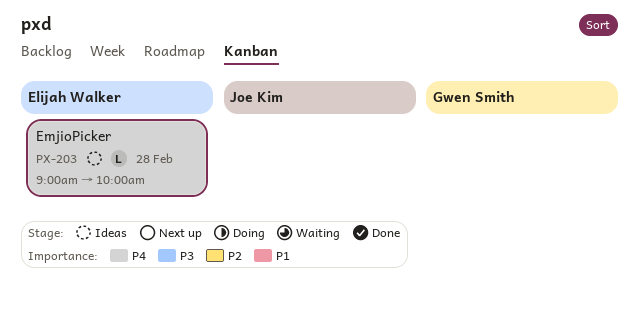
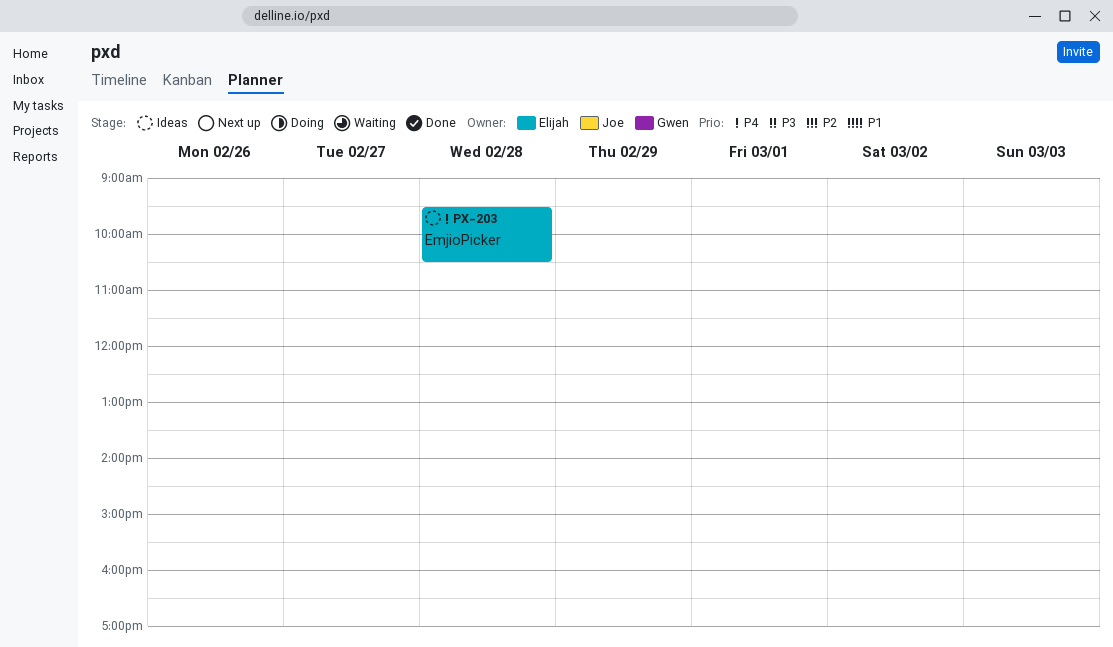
PX-203, begins: 09:00 -> 09:30
PX-203, ends: 10:00 -> 10:30

